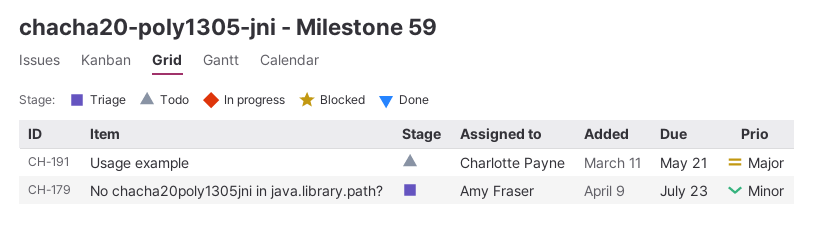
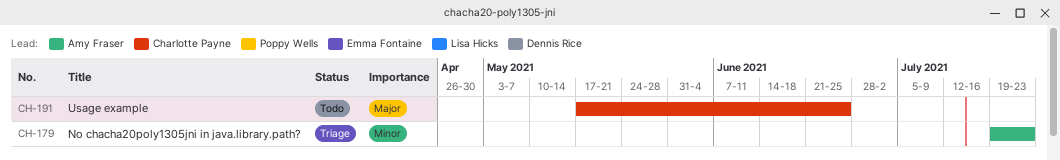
CH-191, due: May 21 -> Jun 25

